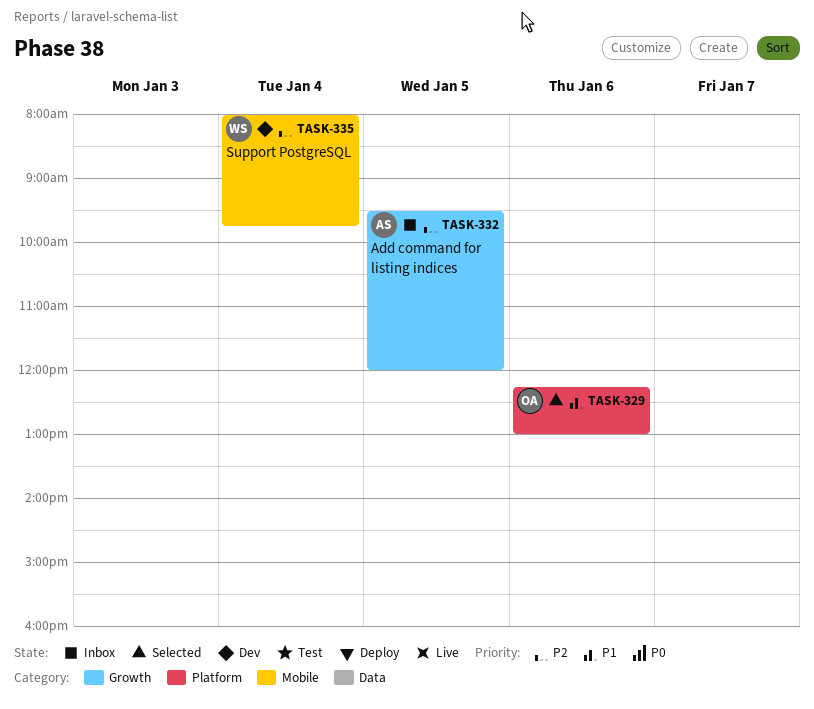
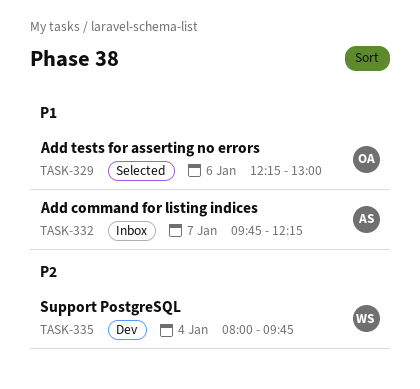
TASK-332, priority: P2 -> P1
TASK-332, day: Jan 5 -> Jan 7
TASK-332, begins: 09:30 -> 09:45
TASK-332, ends: 12:00 -> 12:15

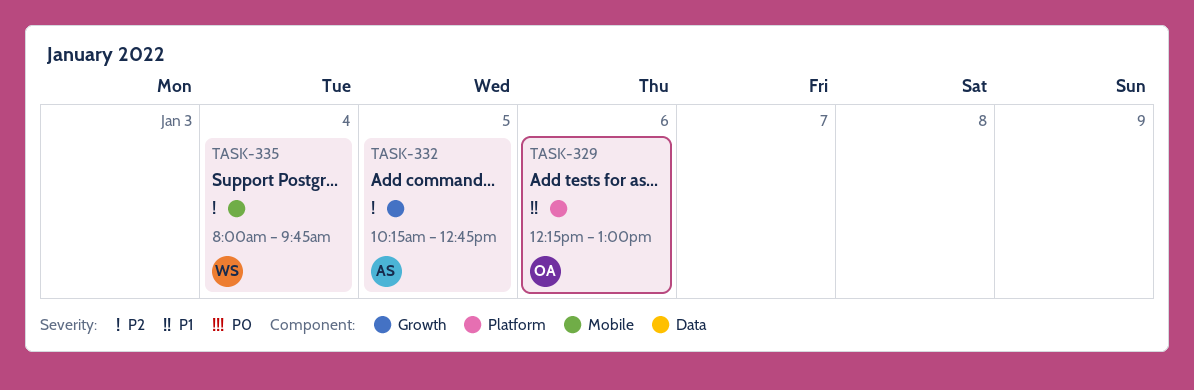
TASK-332, priority: P1 -> P2
TASK-332, day: Jan 7 -> Jan 5
TASK-332, begins: 09:45 -> 10:15
TASK-332, ends: 12:15 -> 12:45

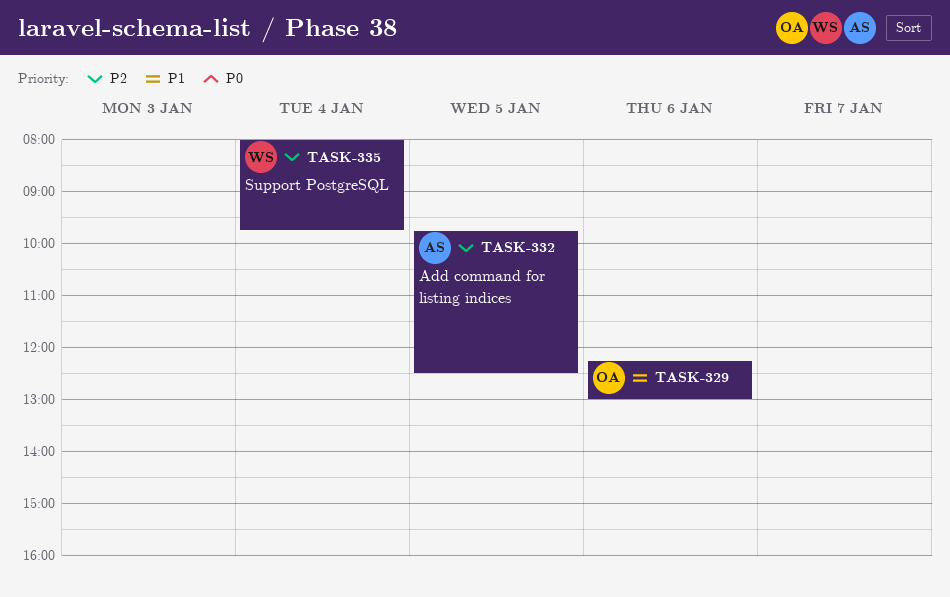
TASK-332, begins: 10:15 -> 09:45
TASK-332, ends: 12:45 -> 12:30

